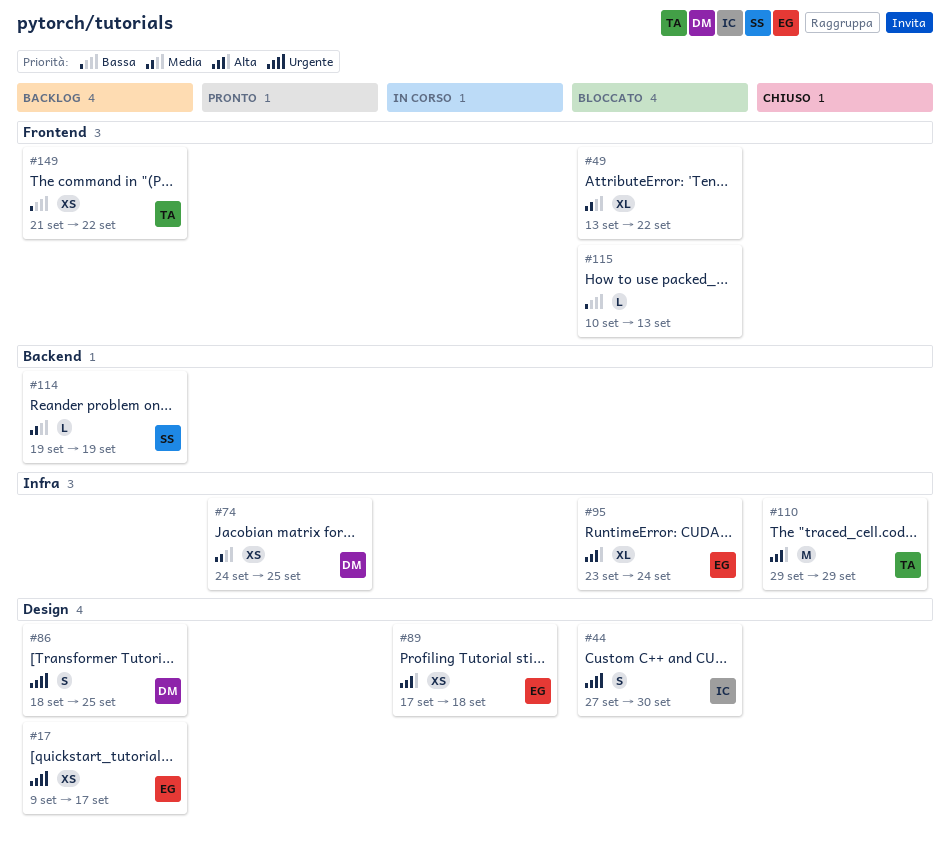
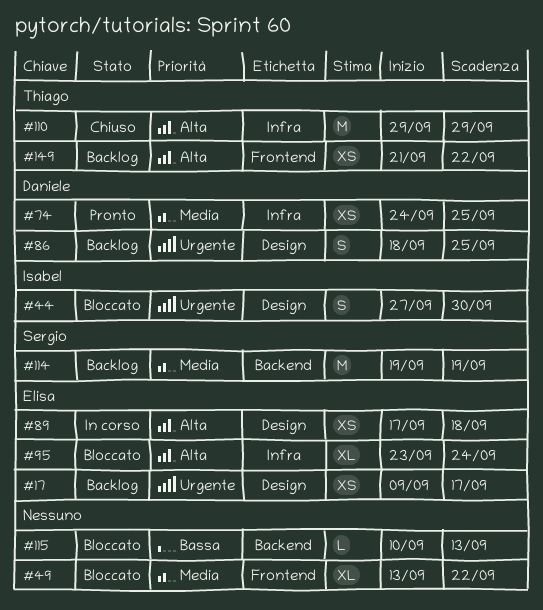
#114, estimate: L -> M
#115, label: Frontend -> Backend
#149, priority: Bassa -> Alta

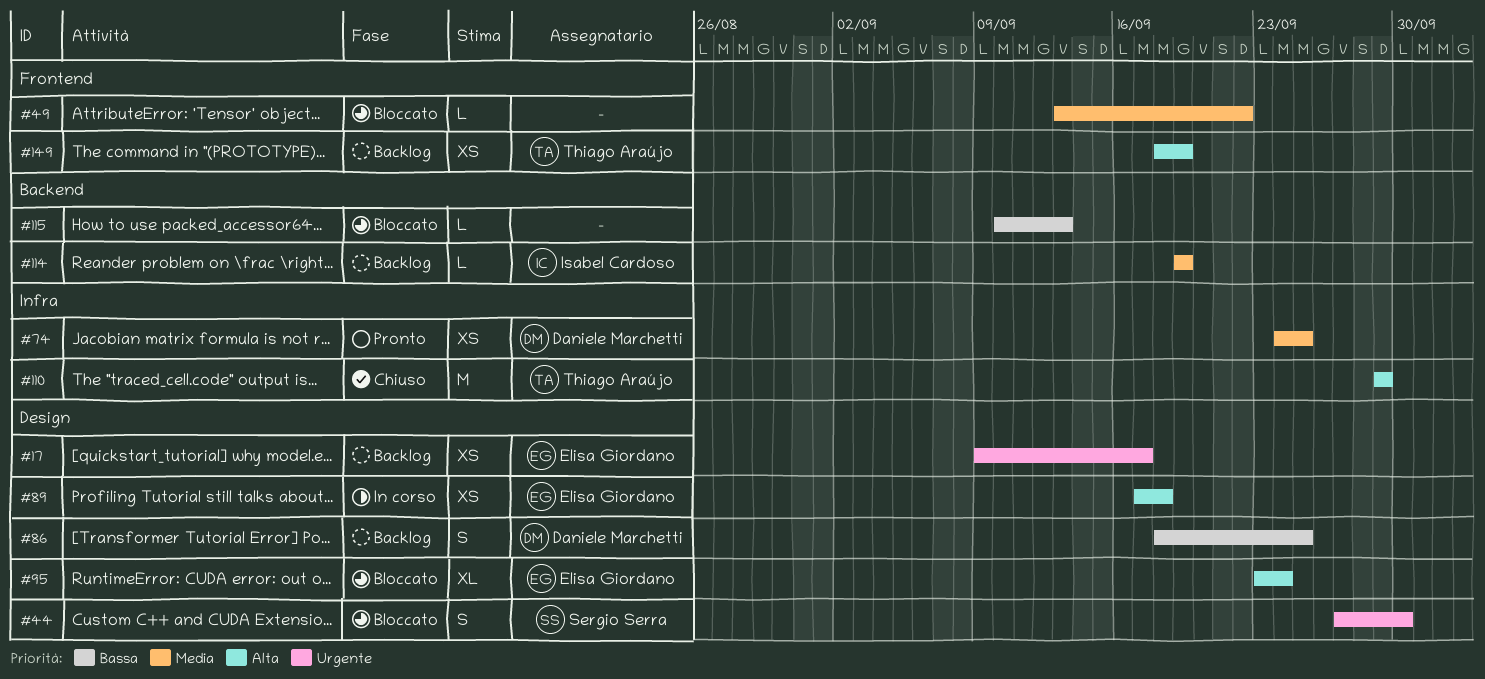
#44, owner: Isabel Cardoso -> Sergio Serra
#49, estimate: XL -> L
#86, priority: Urgente -> Bassa
#95, label: Infra -> Design
#114, owner: Sergio Serra -> Isabel Cardoso
#114, estimate: M -> L
#149, start: Sep 21 -> Sep 18
#149, due: Sep 22 -> Sep 19

